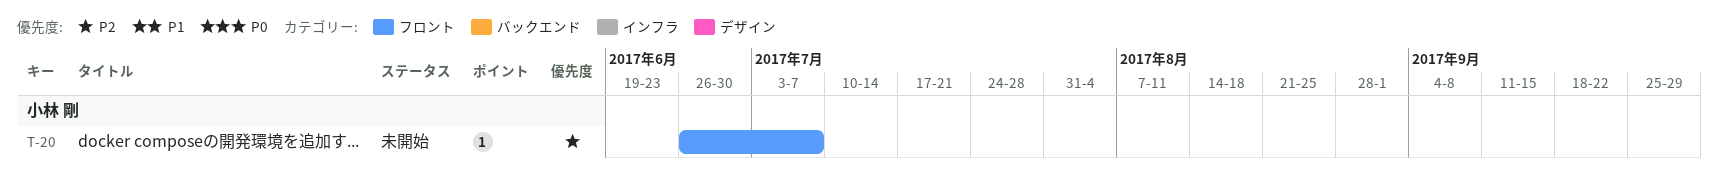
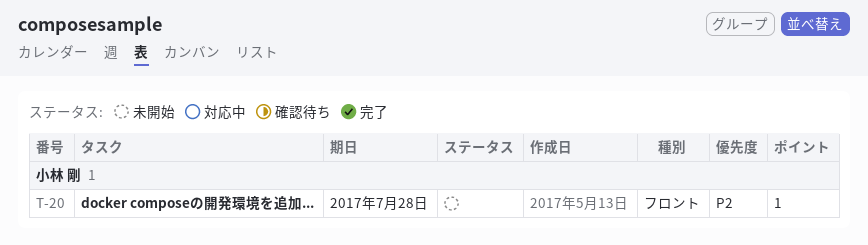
T-20, due: Jul 7 -> Jul 28

